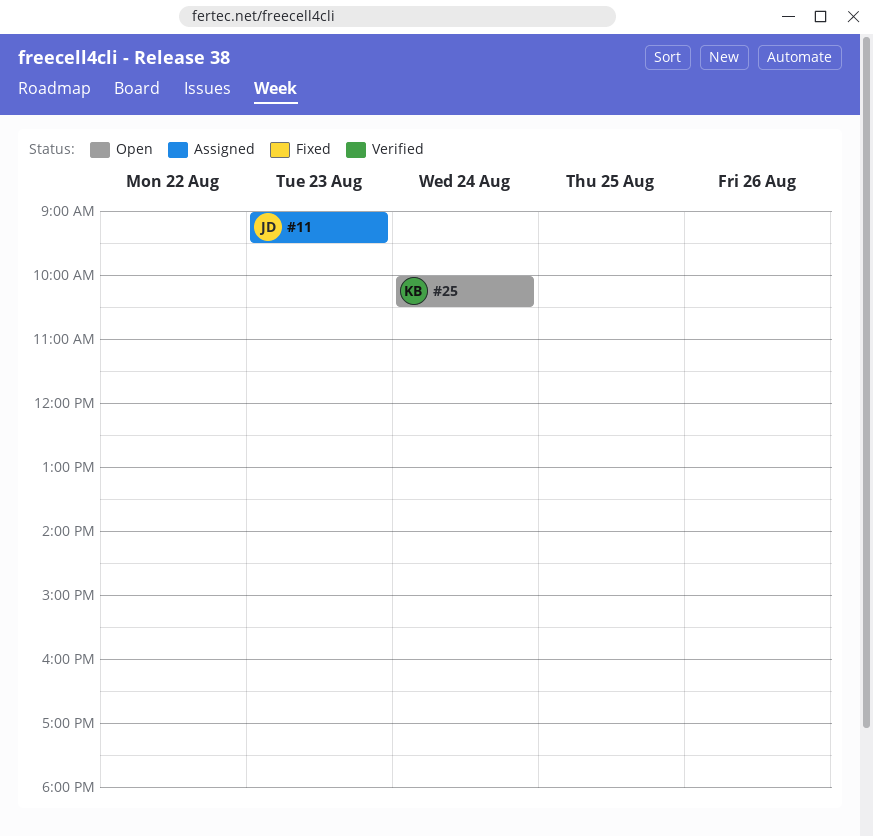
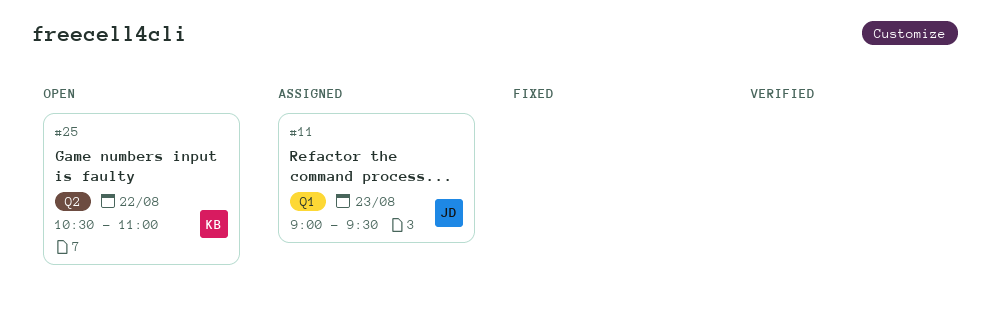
#25, day: Aug 24 -> Aug 22
#25, begins: 10:00 -> 10:30
#25, ends: 10:30 -> 11:00

